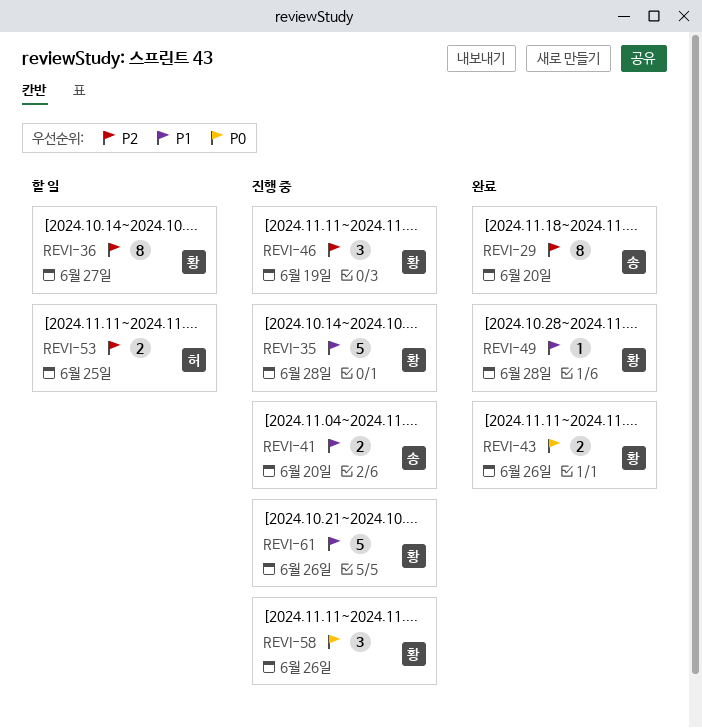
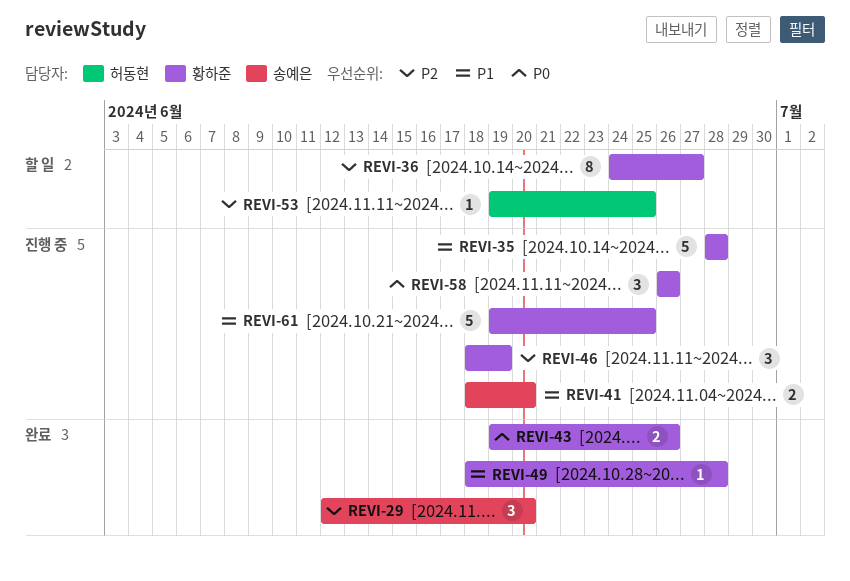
REVI-29, estimate: 8 -> 3
REVI-53, estimate: 2 -> 1
REVI-61, due: Jun 26 -> Jun 25

